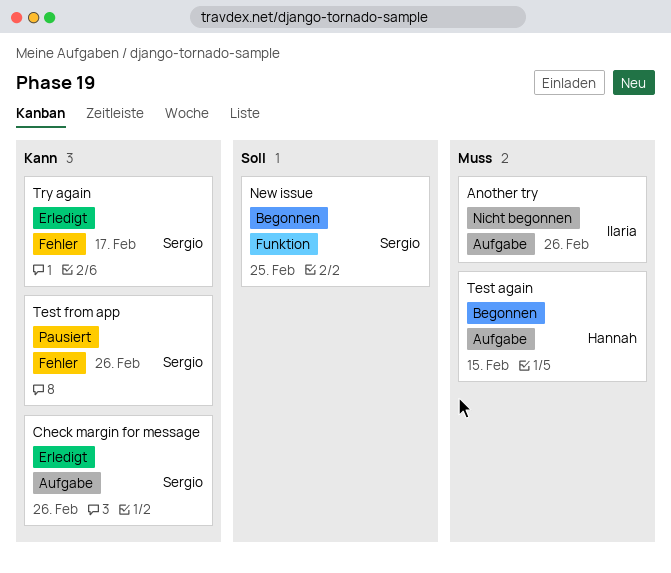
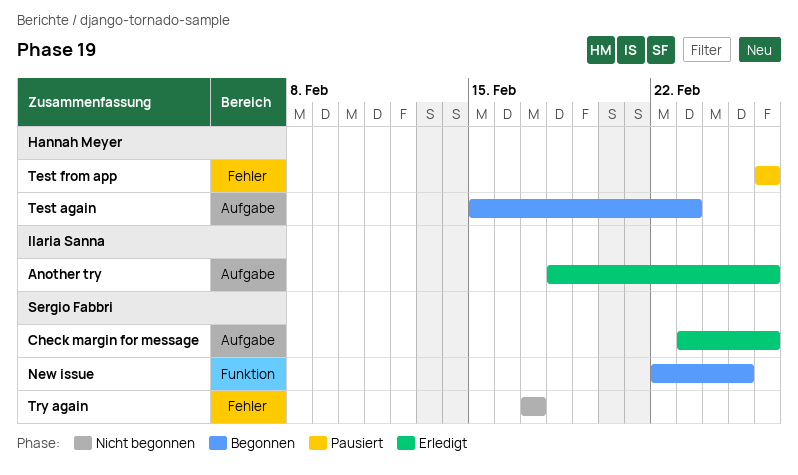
Another try, status: Nicht begonnen -> Erledigt
Test again, due: Feb 15 -> Feb 23
Test from app, owner: Sergio Fabbri -> Hannah Meyer
Try again, status: Erledigt -> Nicht begonnen

